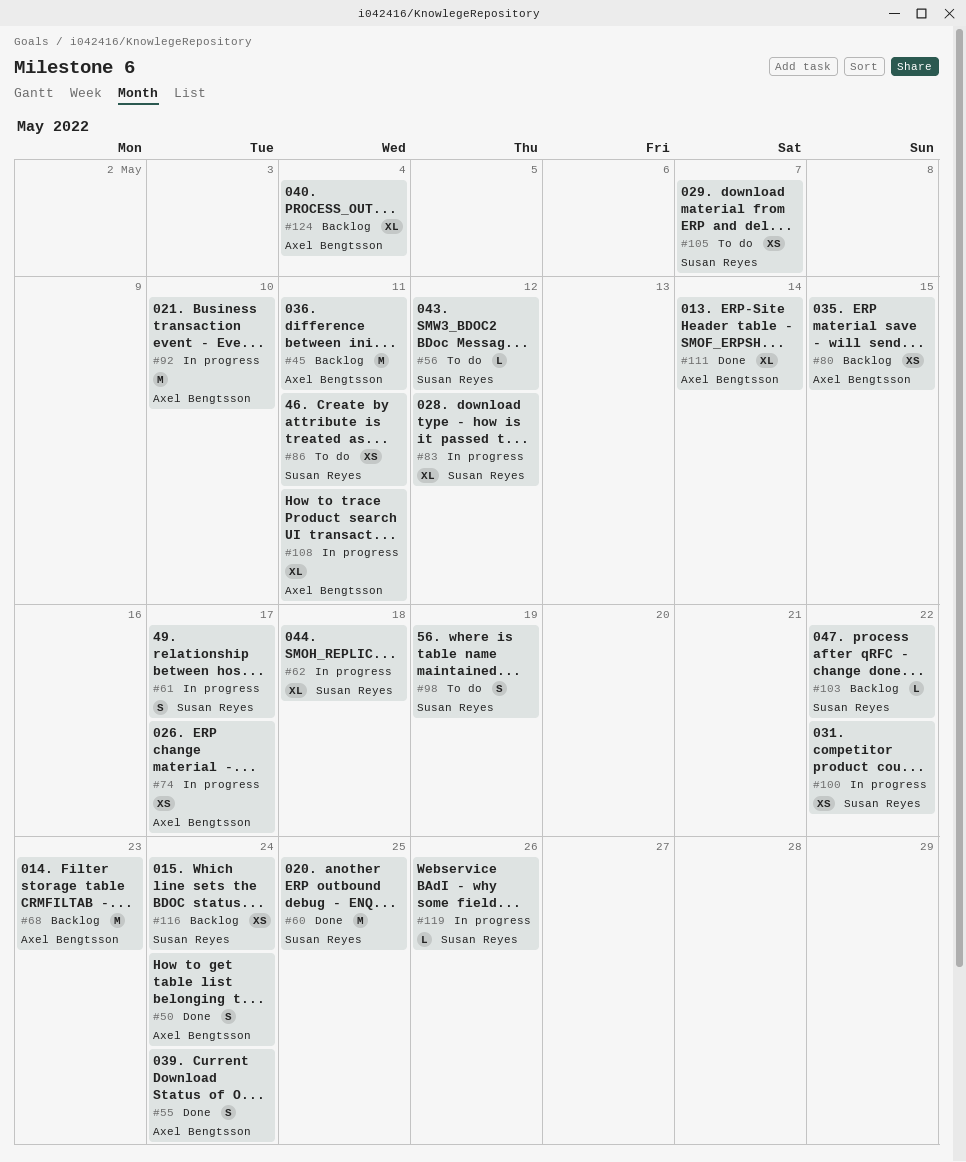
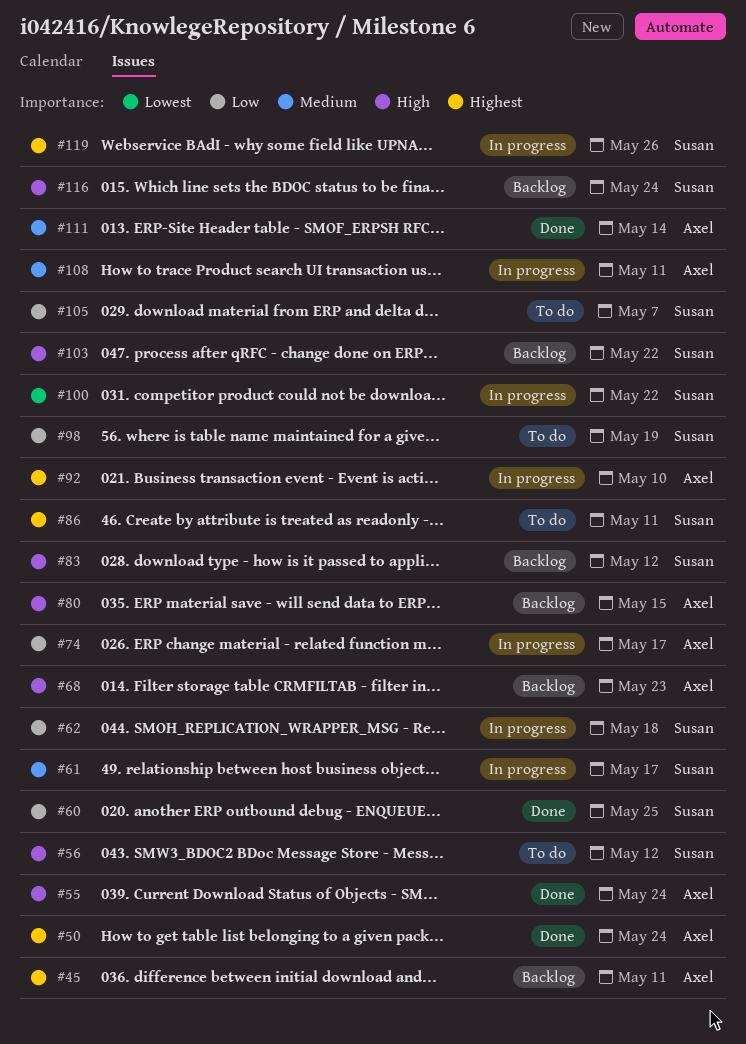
#83, status: In progress -> Backlog
#124: present -> none

